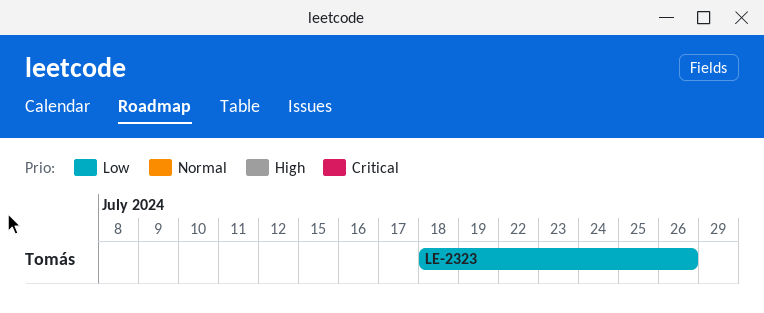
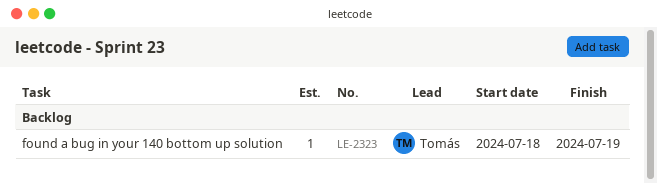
LE-2323, due: Jul 26 -> Jul 19

